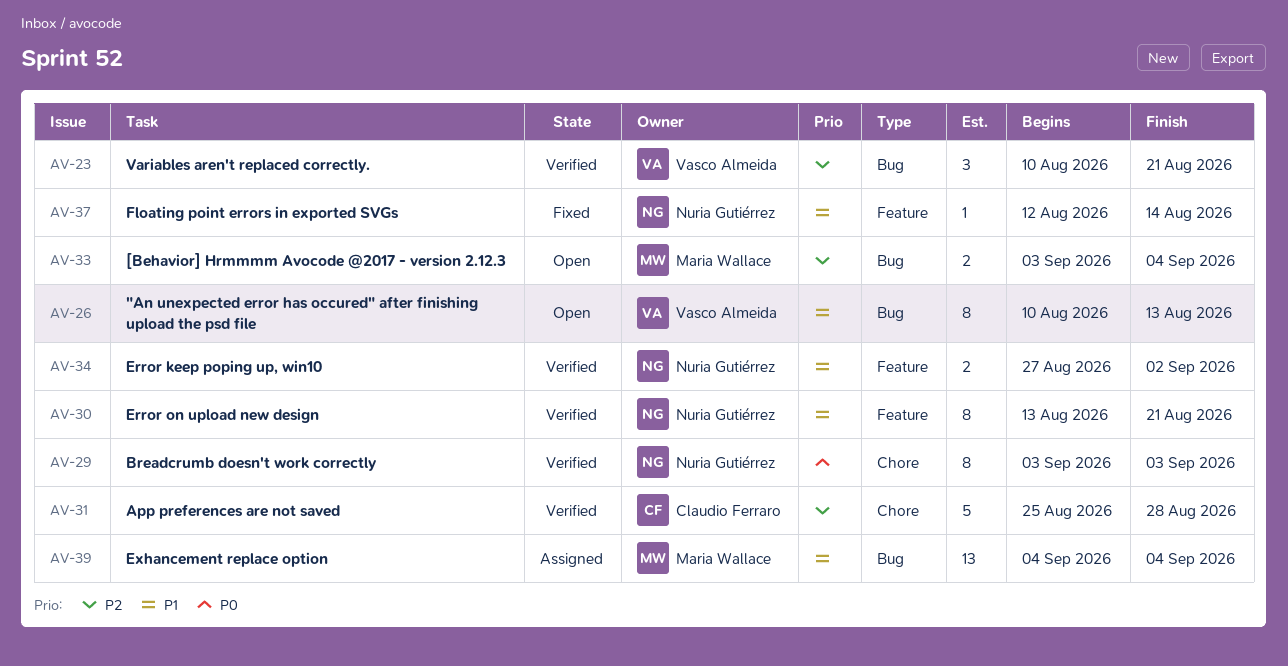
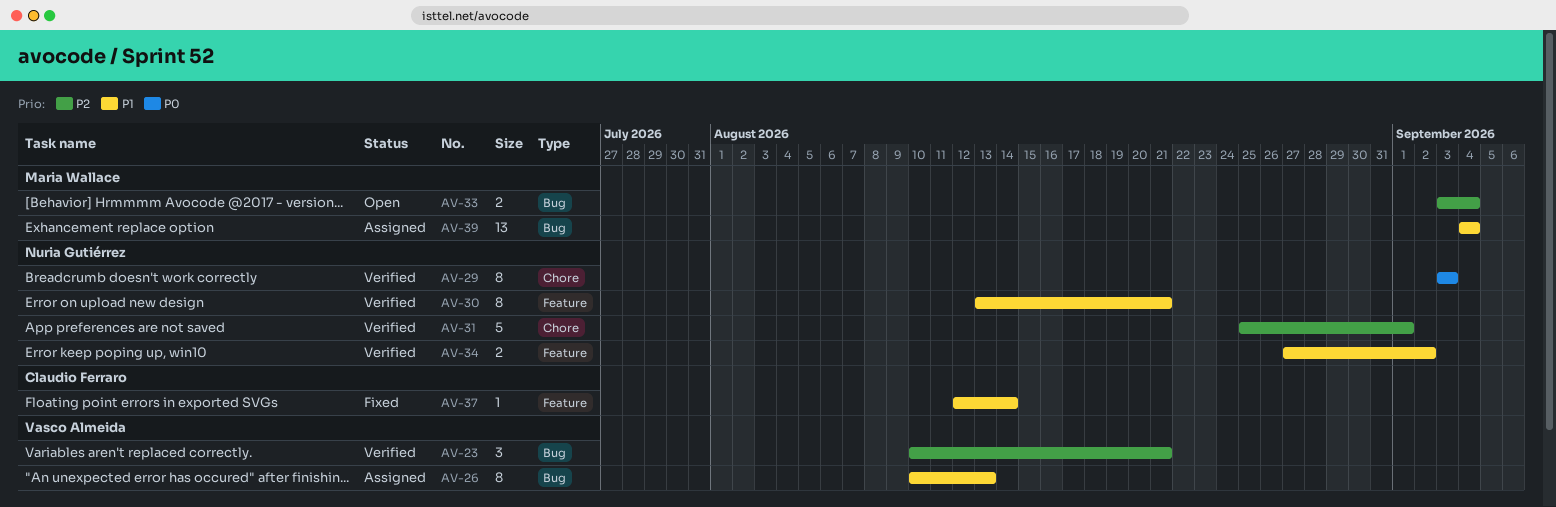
AV-26, status: Open -> Assigned
AV-31, owner: Claudio Ferraro -> Nuria Gutiérrez
AV-31, due: Aug 28 -> Sep 1
AV-37, owner: Nuria Gutiérrez -> Claudio Ferraro

